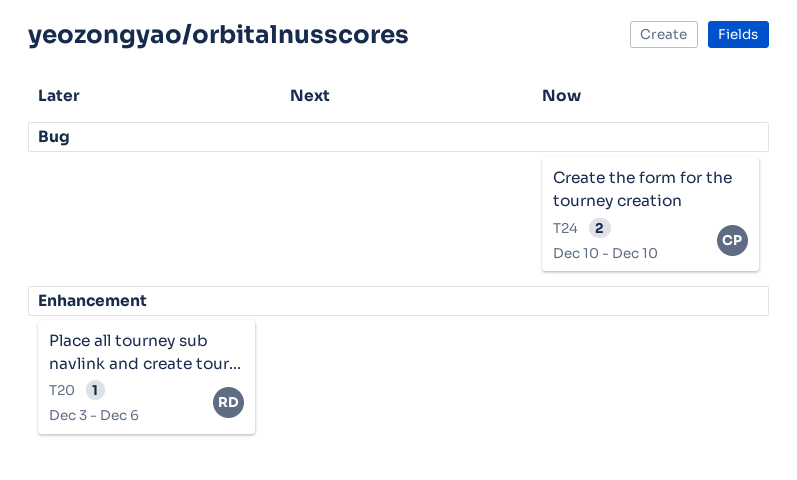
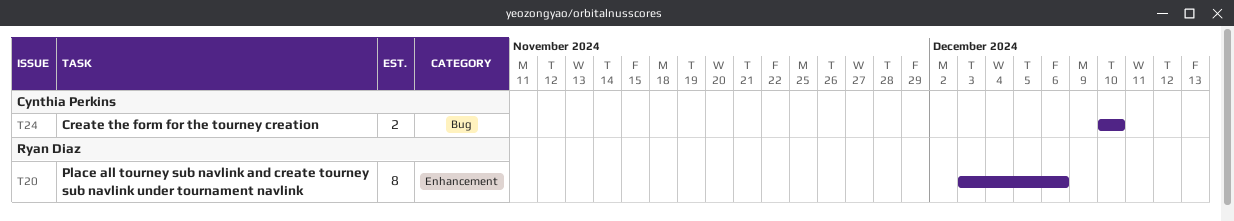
T20, estimate: 1 -> 8

